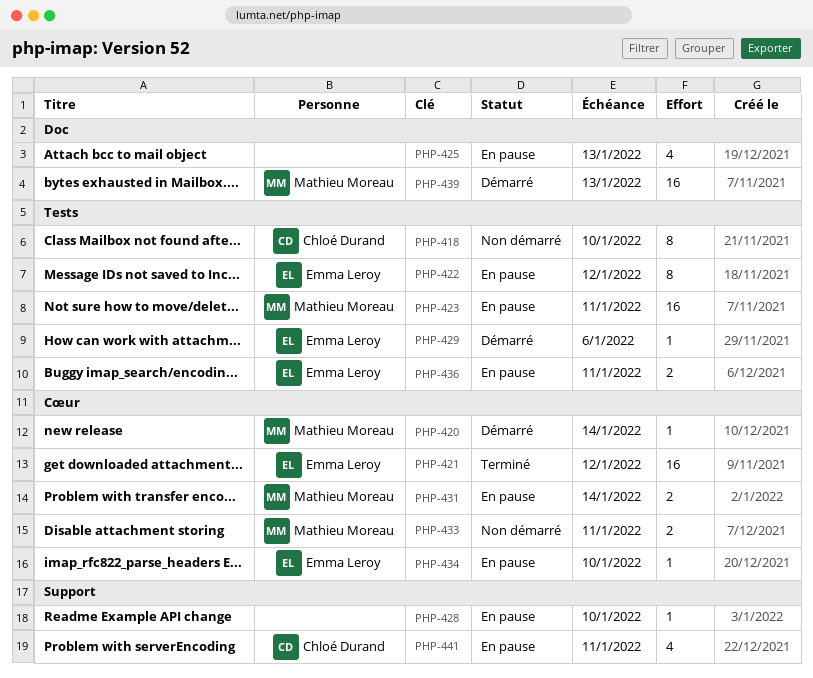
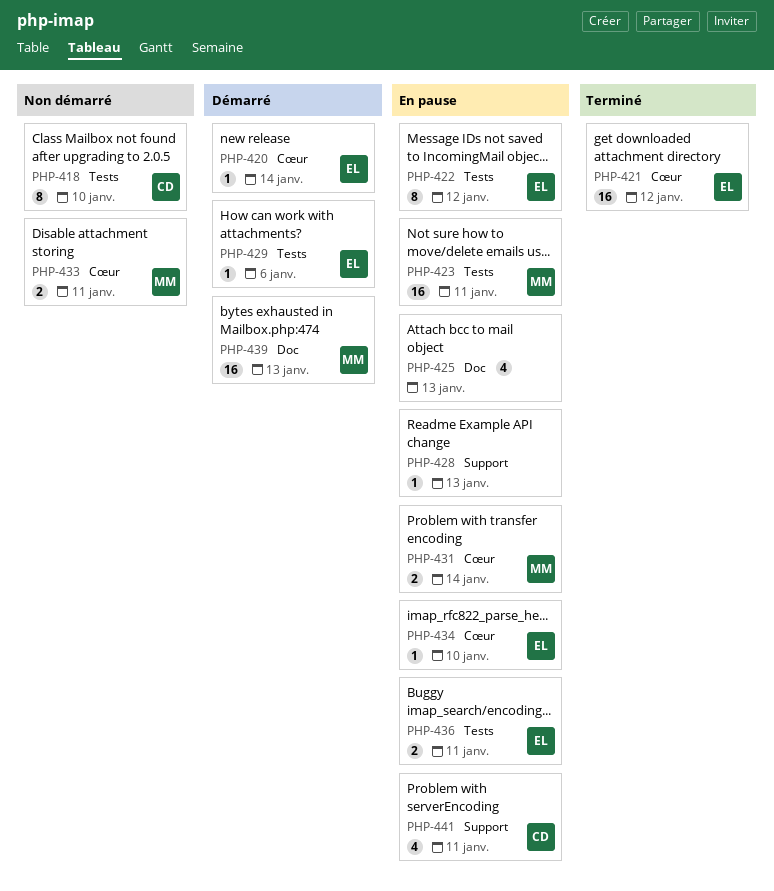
PHP-420, owner: Mathieu Moreau -> Emma Leroy
PHP-428, due: Jan 10 -> Jan 13

